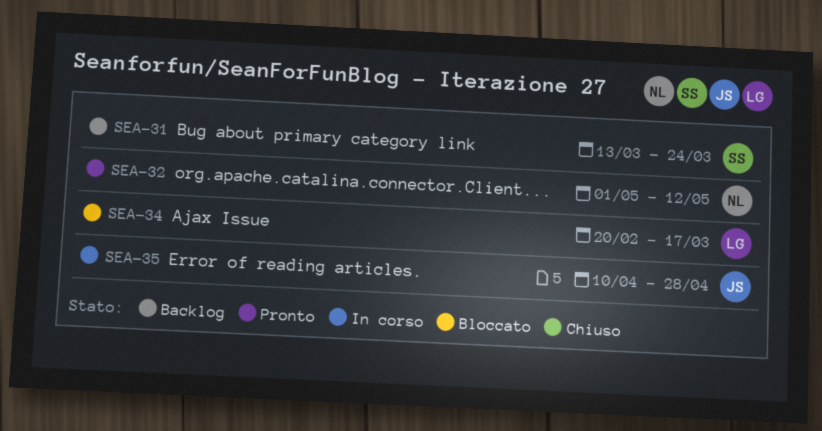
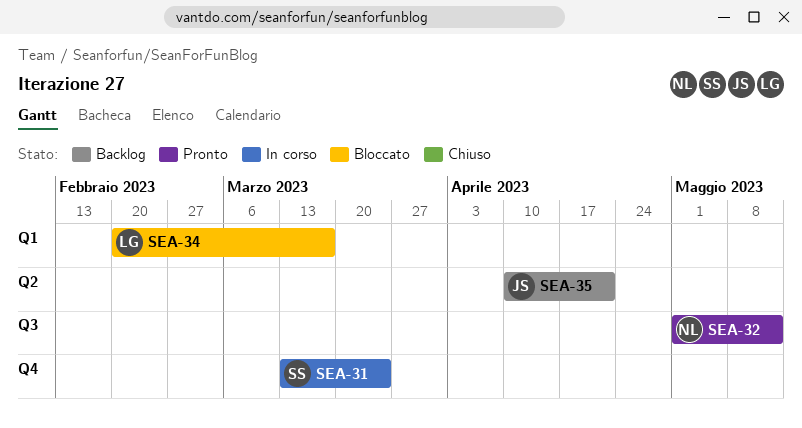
SEA-31, status: Backlog -> In corso
SEA-35, status: In corso -> Backlog
SEA-35, due: Apr 28 -> Apr 21

